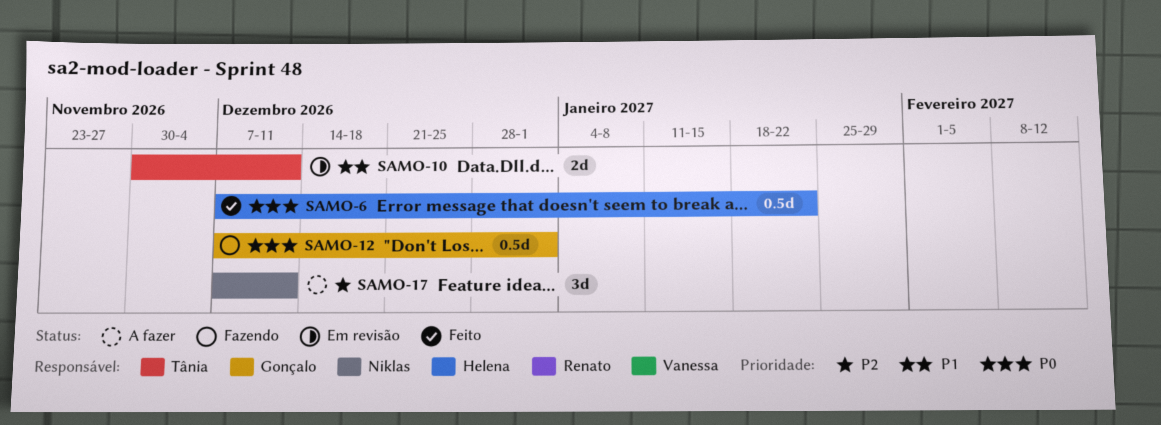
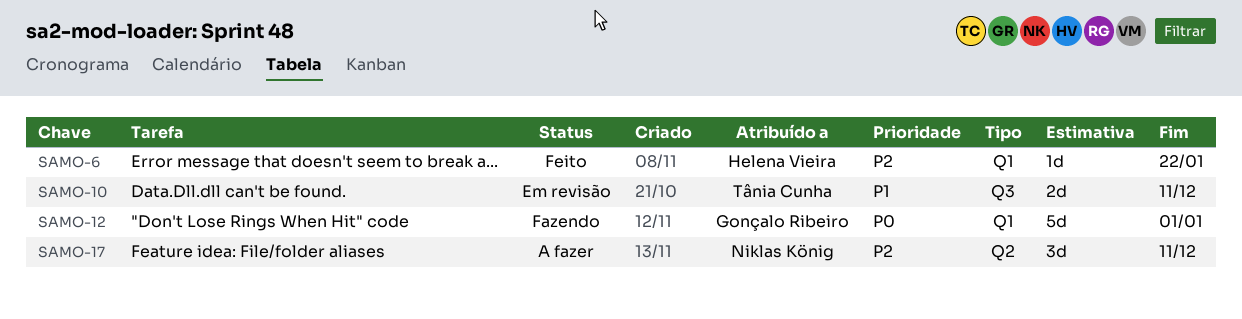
SAMO-6, priority: P0 -> P2
SAMO-6, estimate: 0.5d -> 1d
SAMO-12, estimate: 0.5d -> 5d

